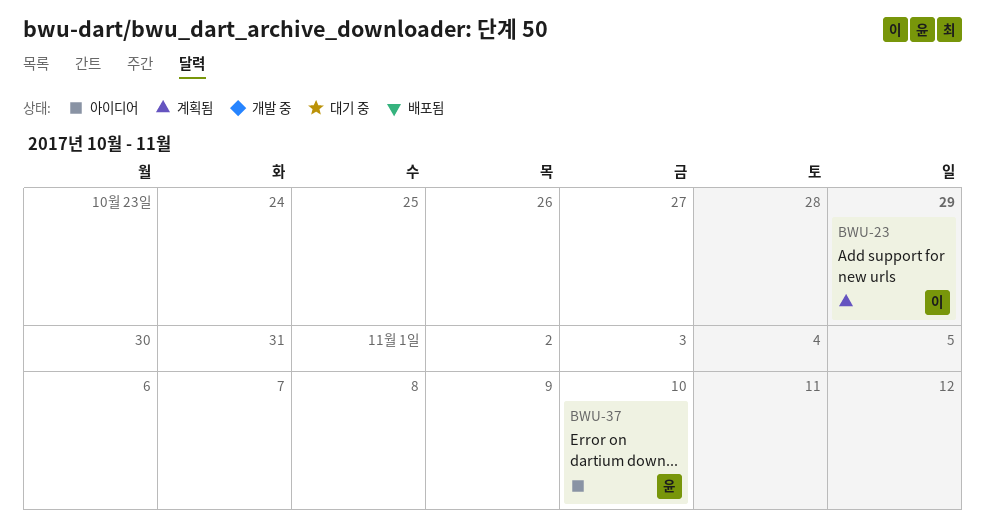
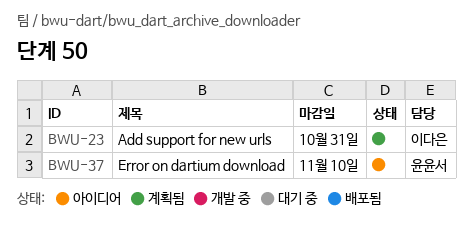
BWU-23, due: Oct 29 -> Oct 31

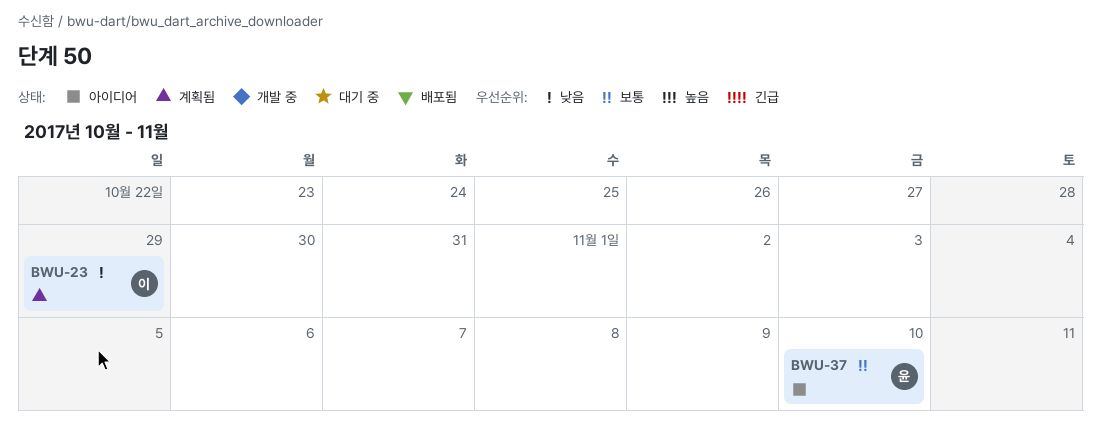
BWU-23, due: Oct 31 -> Oct 29

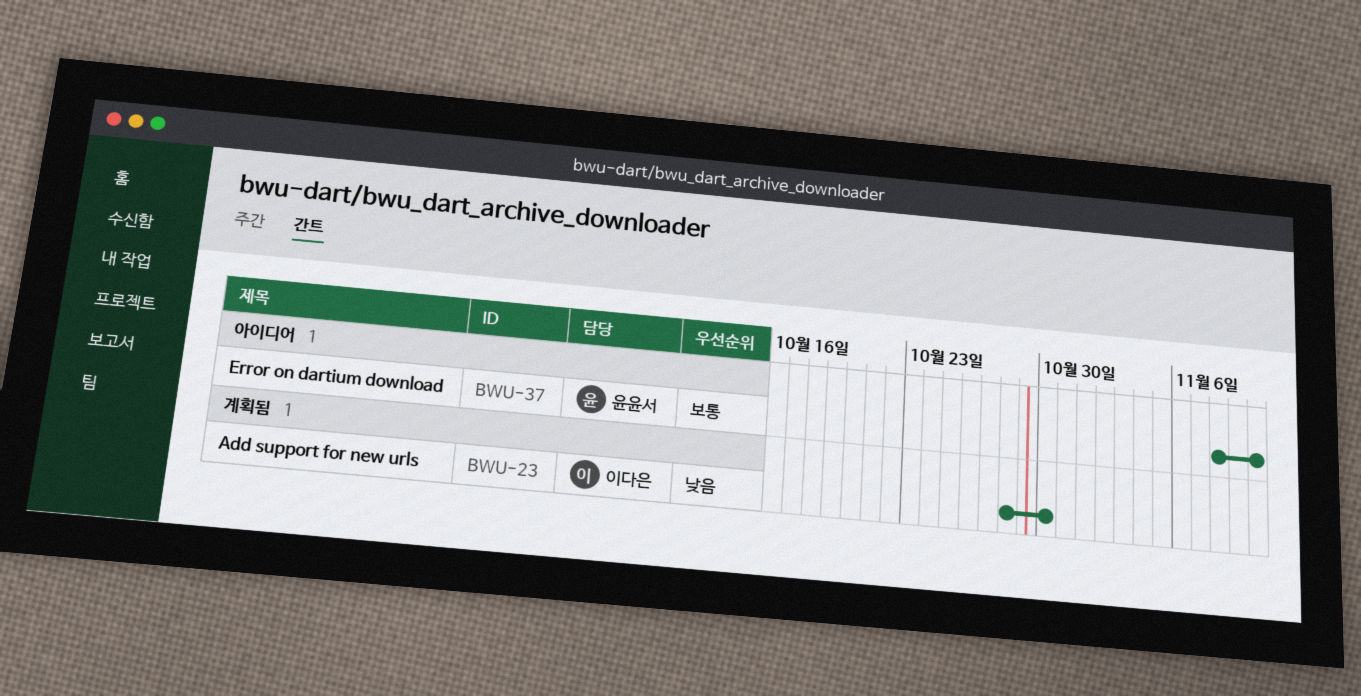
BWU-23, due: Oct 29 -> Oct 30

